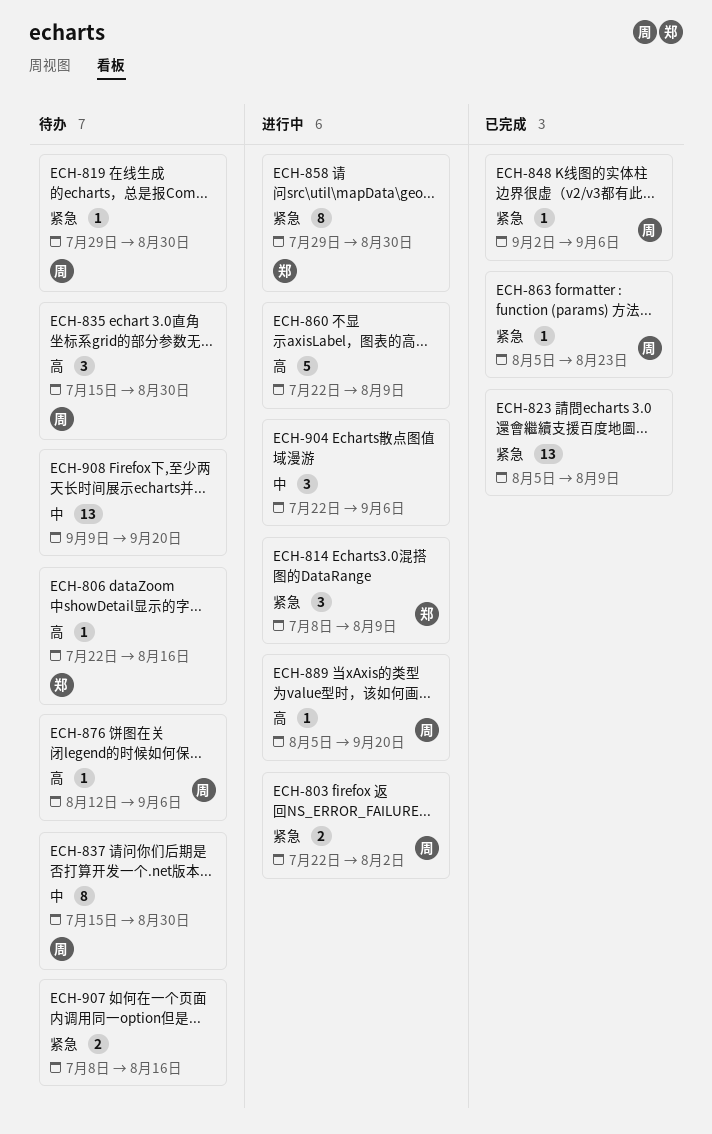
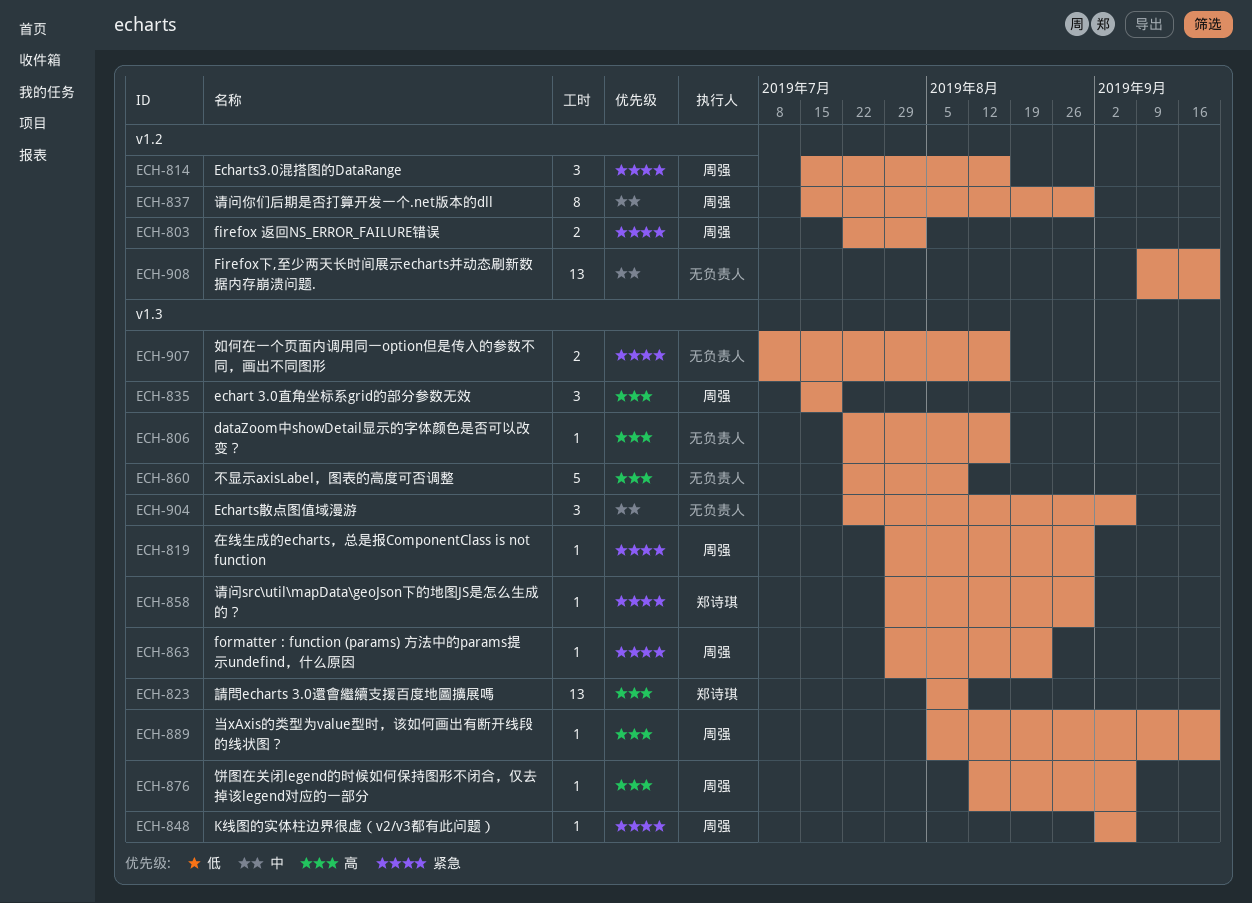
ECH-806, owner: 郑诗琪 -> none
ECH-814, owner: 郑诗琪 -> 周强
ECH-814, start: Jul 8 -> Jul 15
ECH-814, due: Aug 9 -> Aug 16
ECH-823, owner: none -> 郑诗琪
ECH-823, priority: 紧急 -> 高
ECH-835, due: Aug 30 -> Jul 19
ECH-858, estimate: 8 -> 1
ECH-863, start: Aug 5 -> Jul 29

